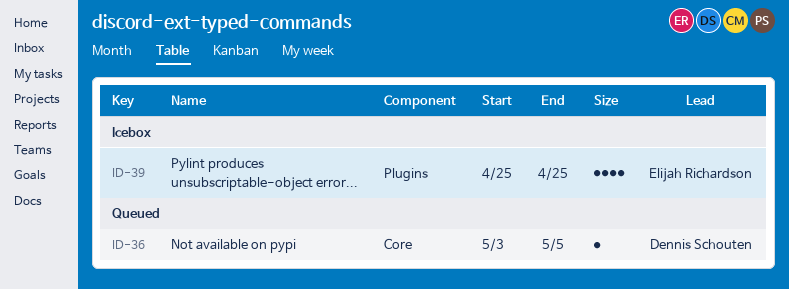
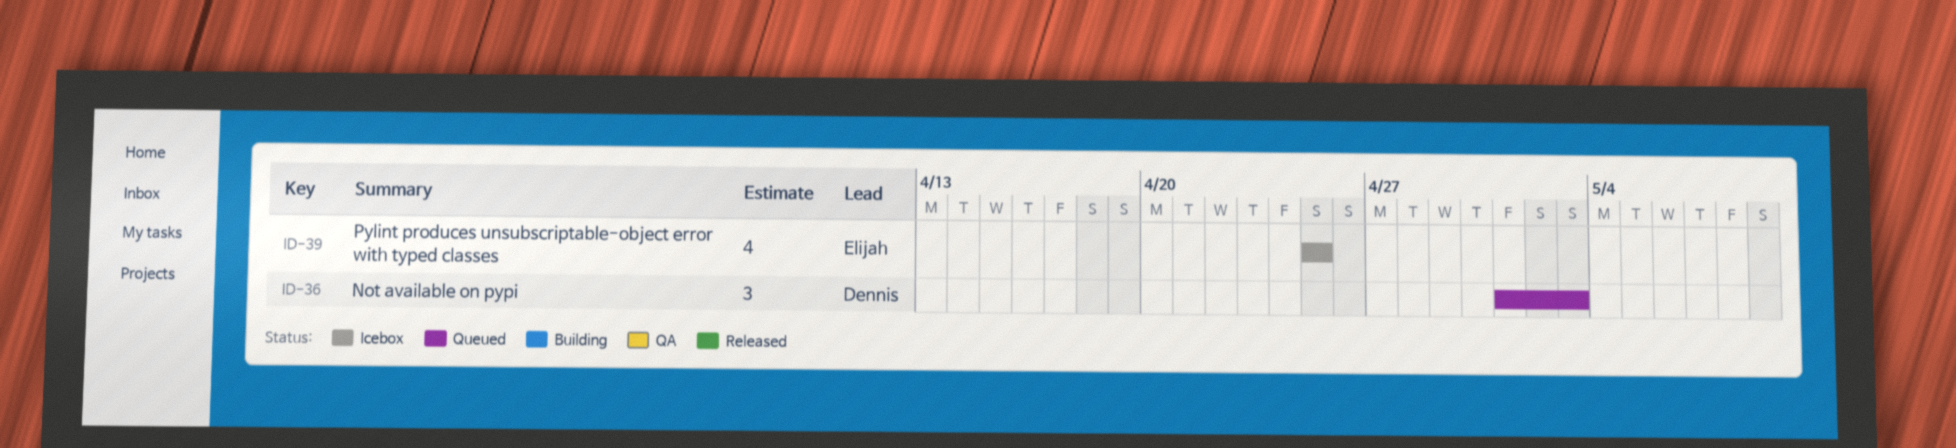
ID-36, estimate: 1 -> 3
ID-36, start: May 3 -> May 1
ID-36, due: May 5 -> May 3

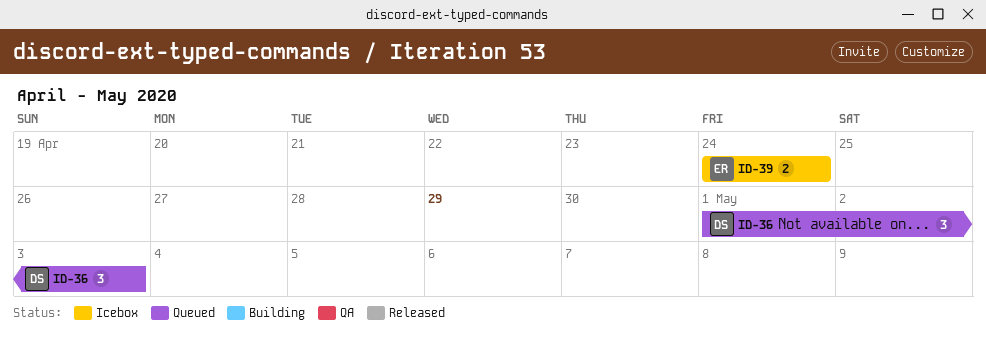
ID-39, estimate: 4 -> 2
ID-39, start: Apr 25 -> Apr 24
ID-39, due: Apr 25 -> Apr 24

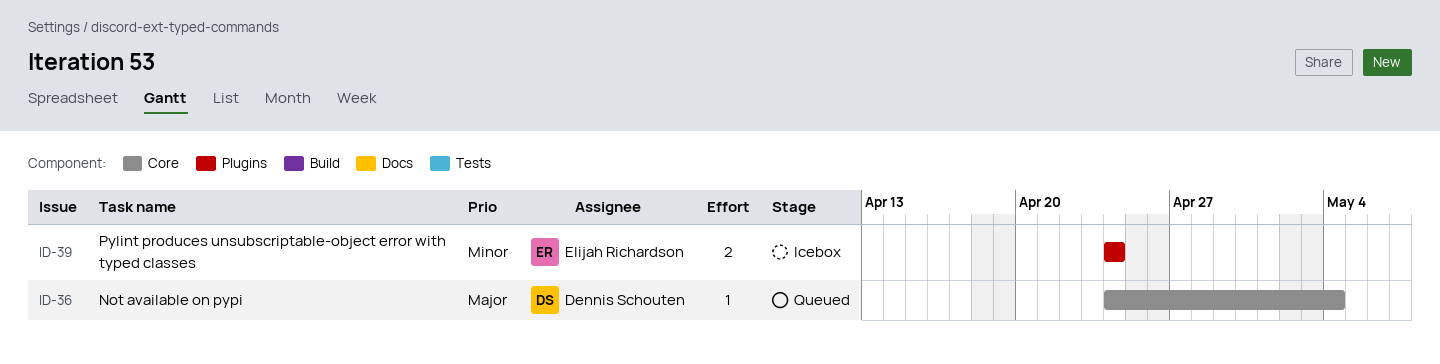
ID-36, estimate: 3 -> 1
ID-36, start: May 1 -> Apr 24
ID-36, due: May 3 -> May 4

